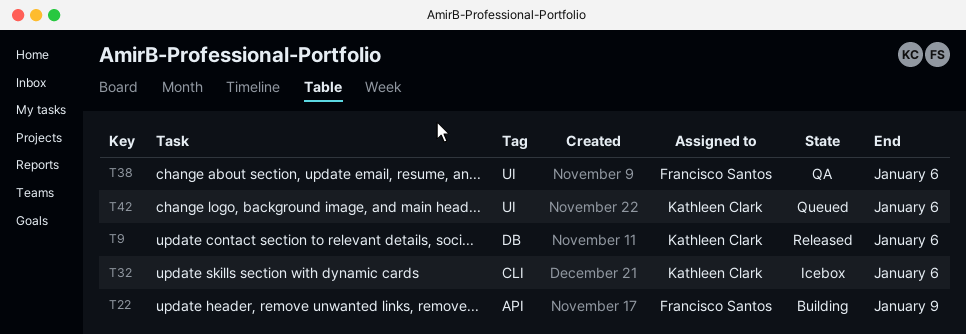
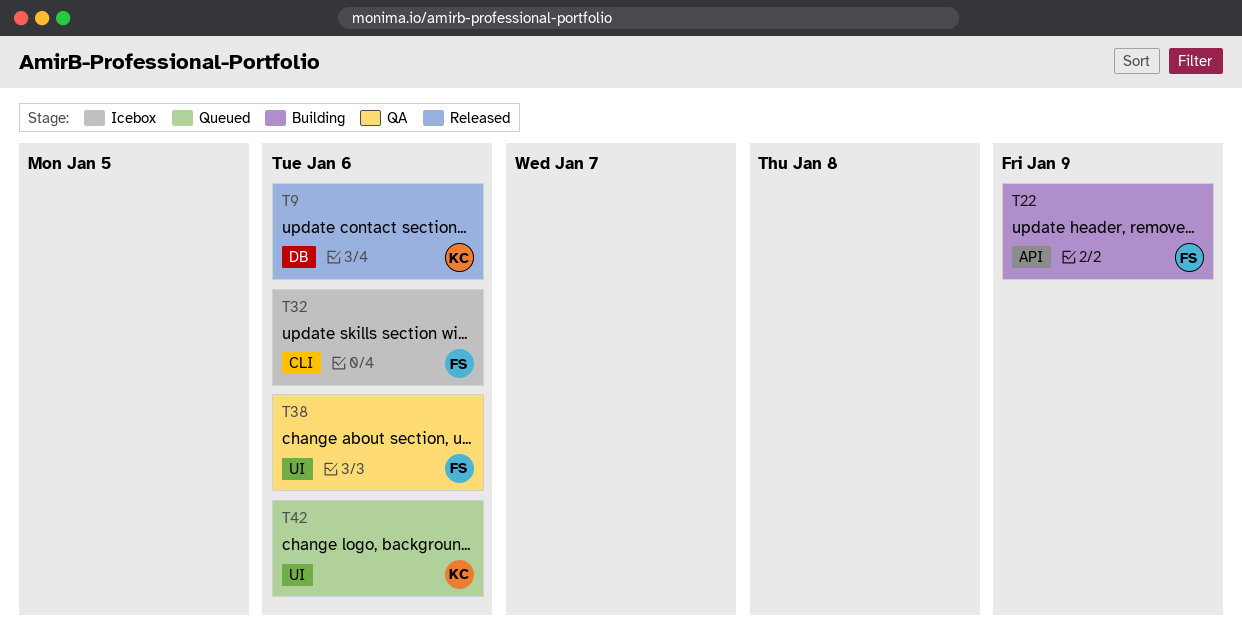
T32, owner: Kathleen Clark -> Francisco Santos

